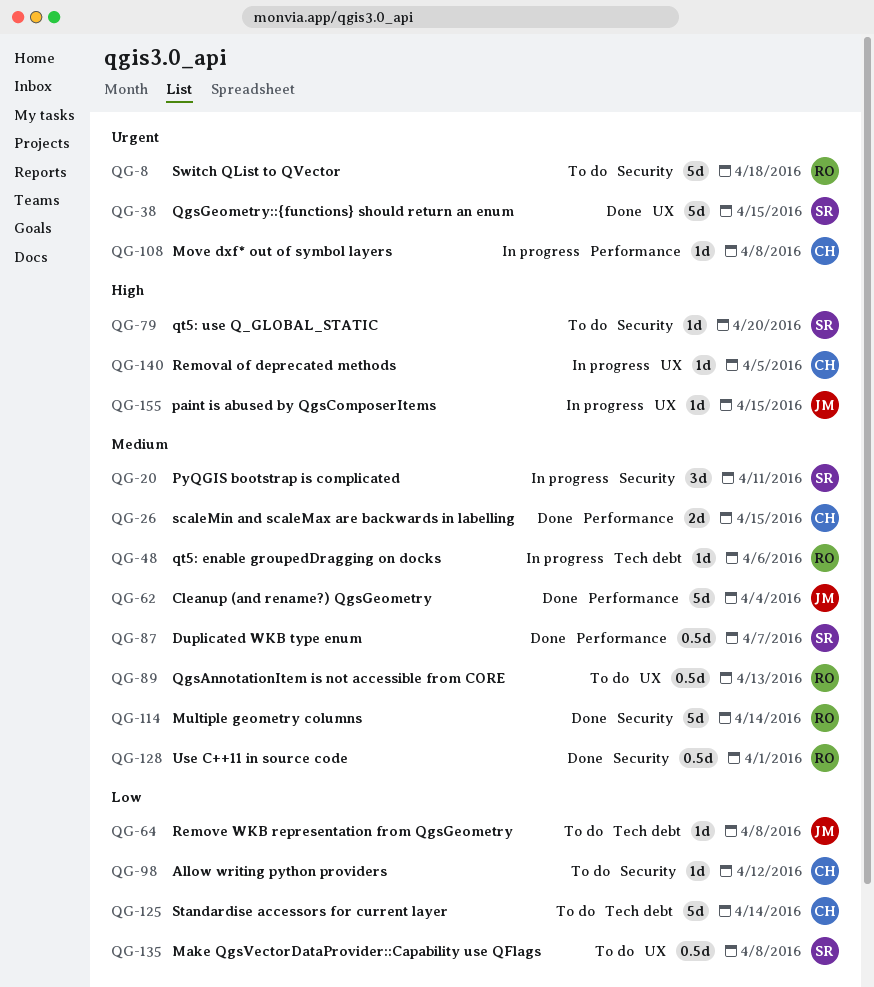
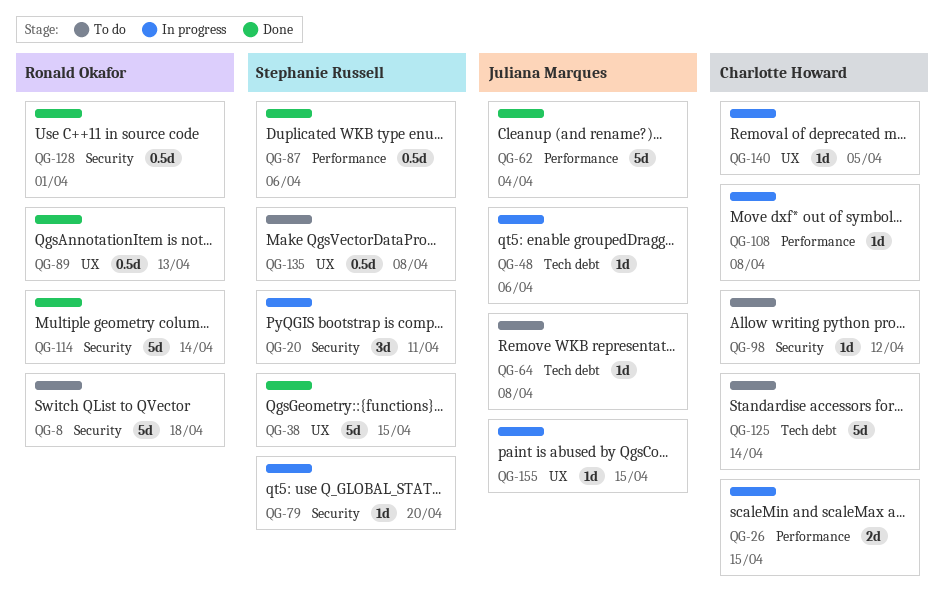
QG-26, status: Done -> In progress
QG-48, owner: Ronald Okafor -> Juliana Marques
QG-79, status: To do -> In progress
QG-87, due: Apr 7 -> Apr 6
QG-89, status: To do -> Done

